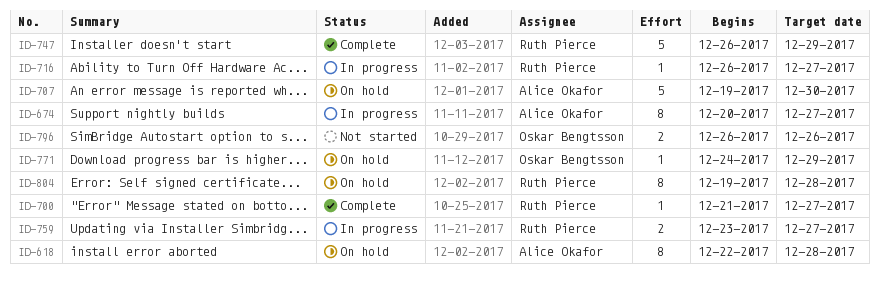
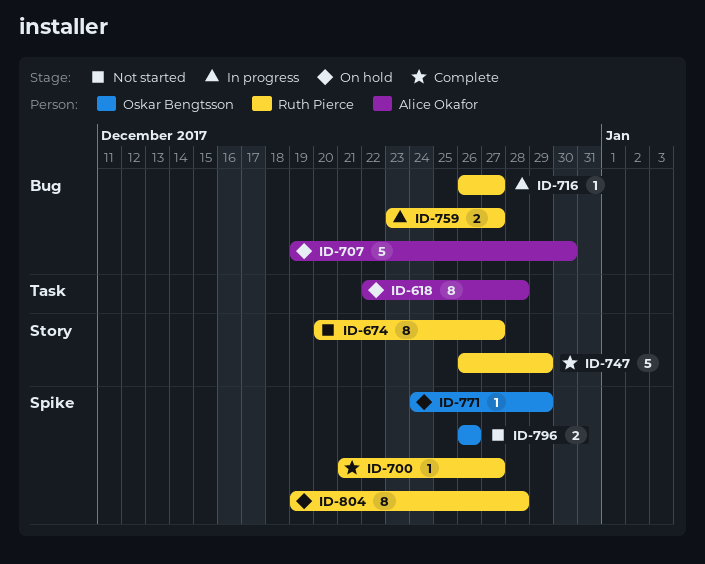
ID-674, status: In progress -> Not started
ID-674, owner: Alice Okafor -> Ruth Pierce

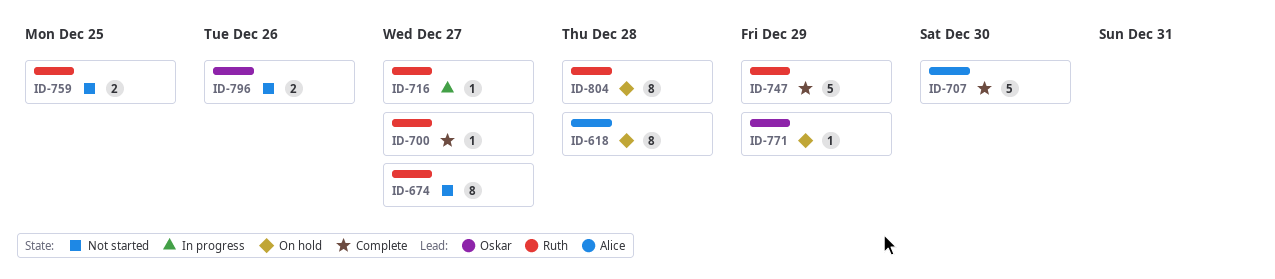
ID-707, status: On hold -> Complete
ID-759, status: In progress -> Not started
ID-759, due: Dec 27 -> Dec 25

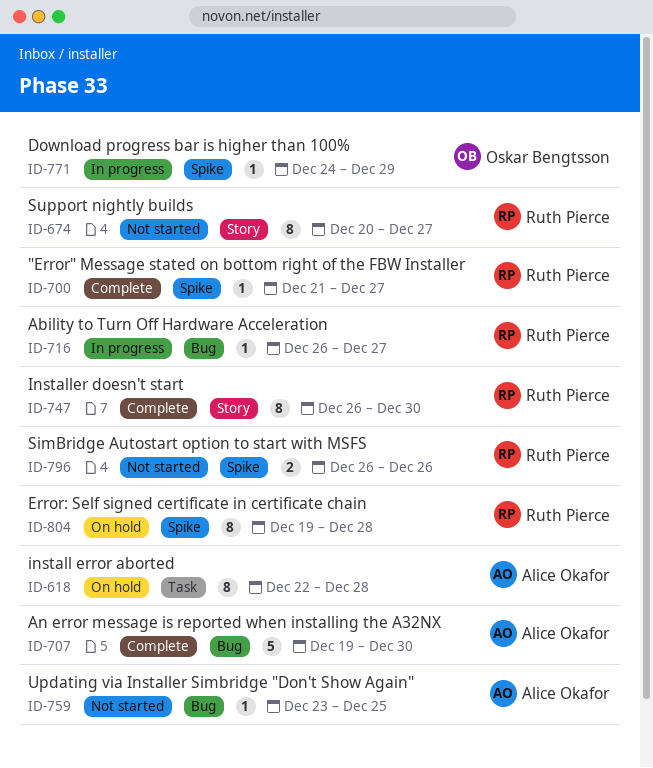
ID-747, estimate: 5 -> 8
ID-747, due: Dec 29 -> Dec 30
ID-759, owner: Ruth Pierce -> Alice Okafor
ID-759, estimate: 2 -> 1
ID-771, status: On hold -> In progress
ID-796, owner: Oskar Bengtsson -> Ruth Pierce

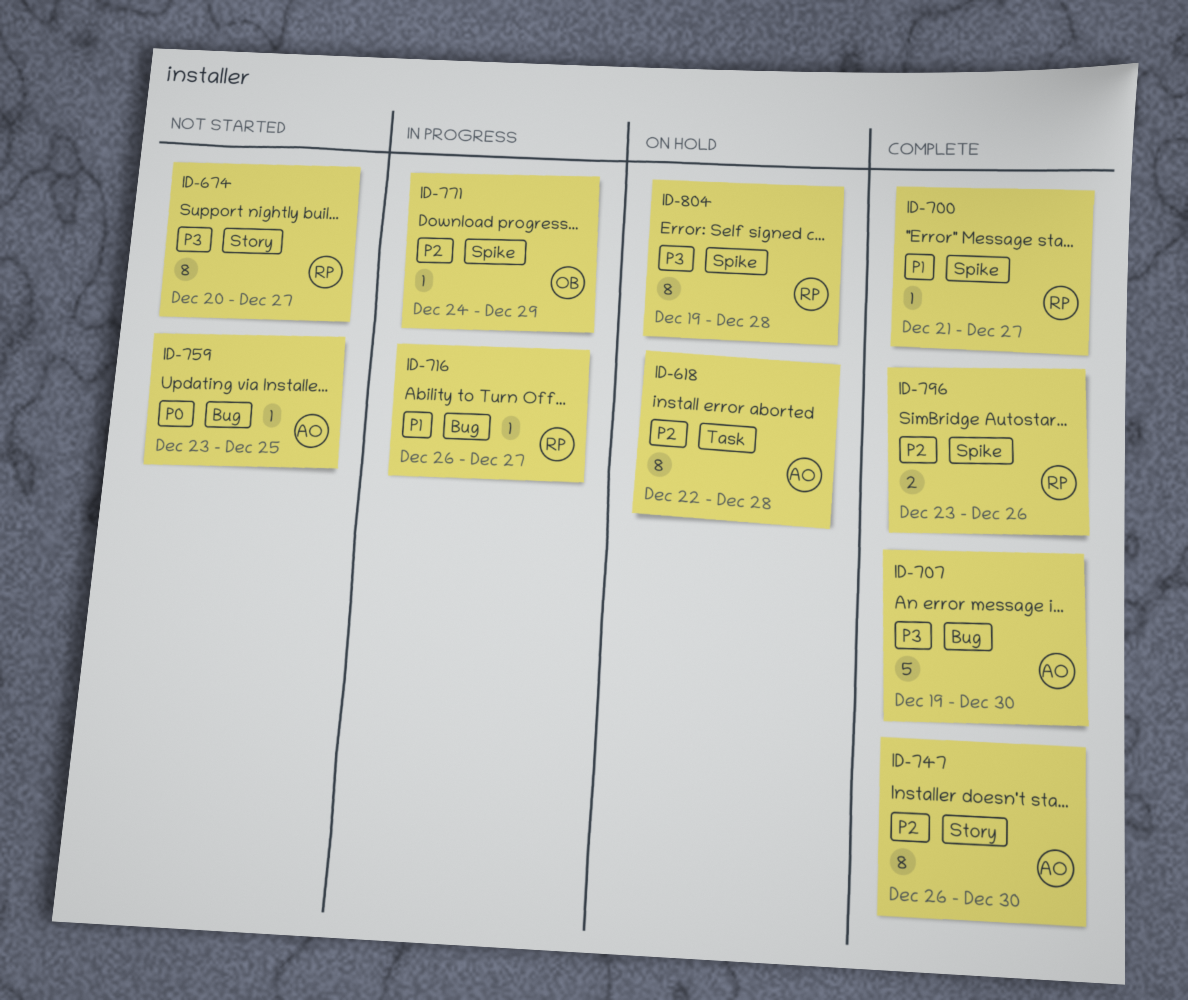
ID-747, owner: Ruth Pierce -> Alice Okafor
ID-796, status: Not started -> Complete
ID-796, start: Dec 26 -> Dec 23

